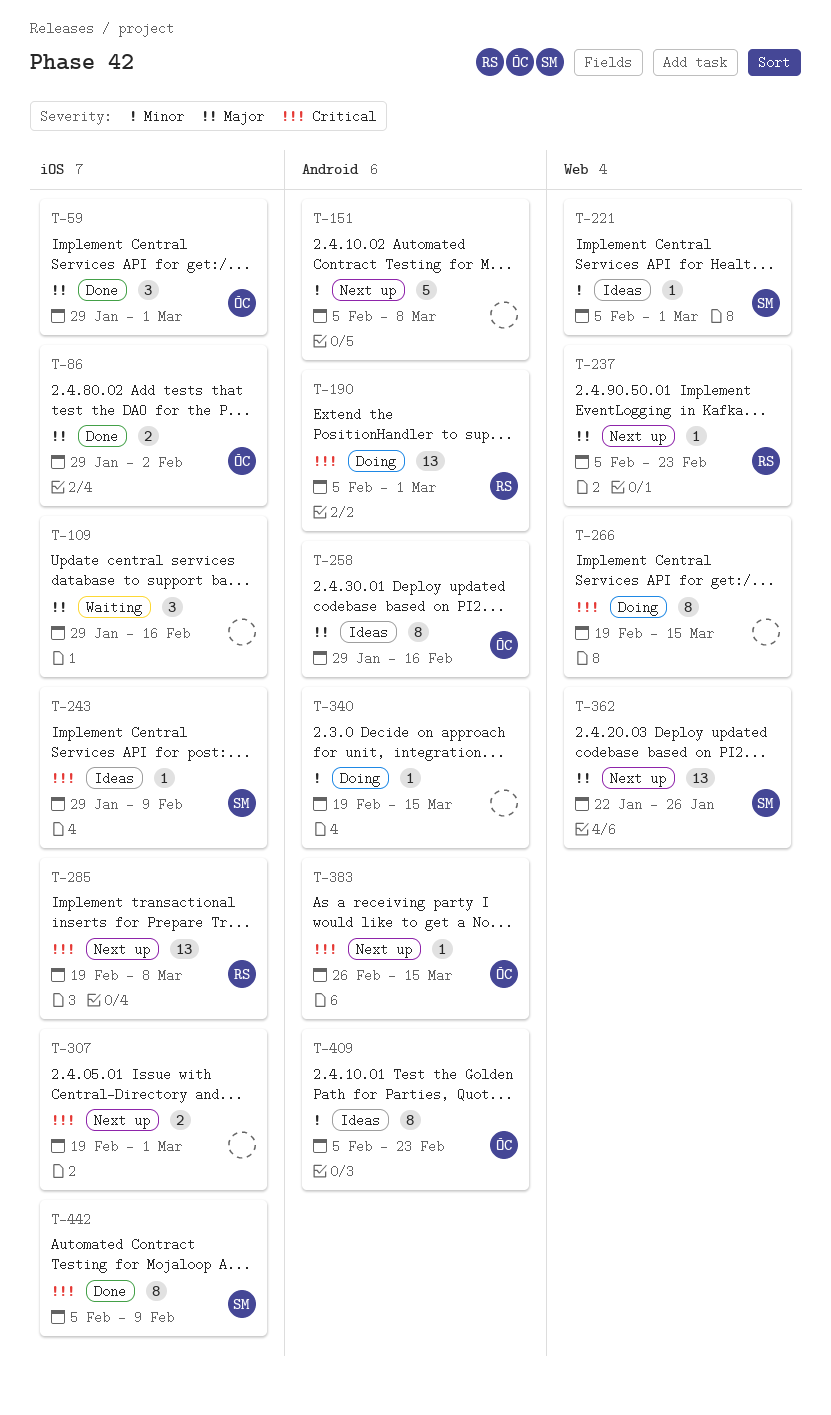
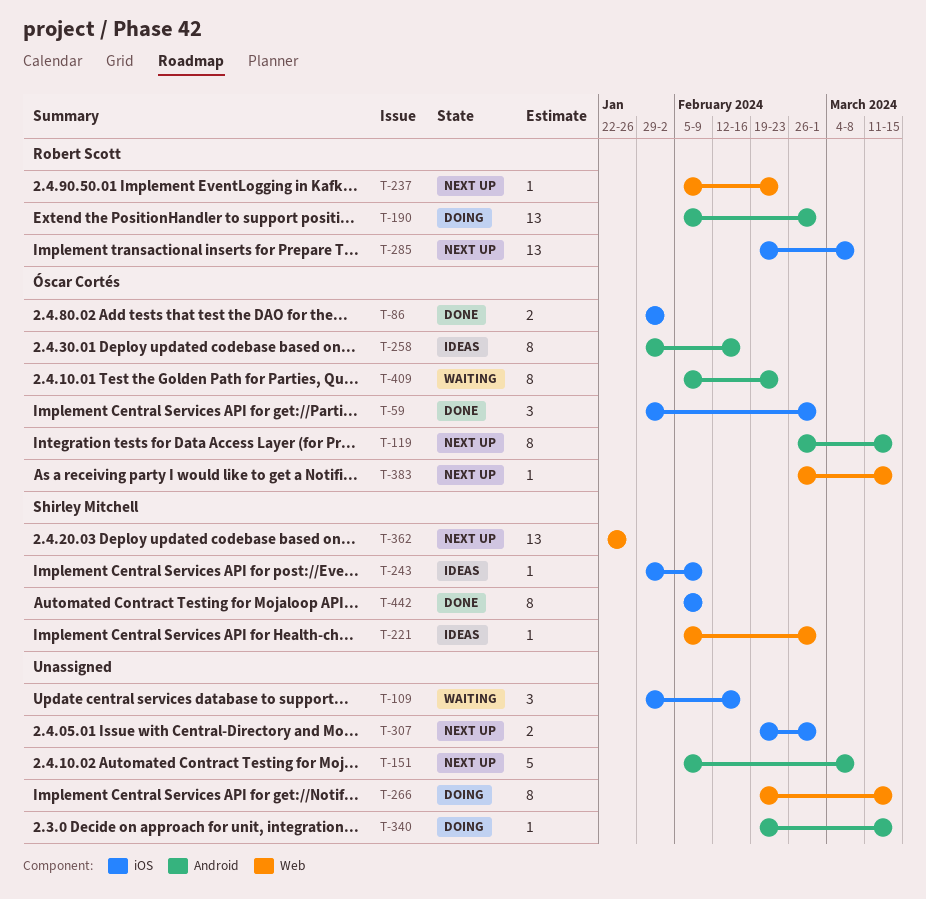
T-119: none -> present
T-383, label: Android -> Web
T-409, status: Ideas -> Waiting

